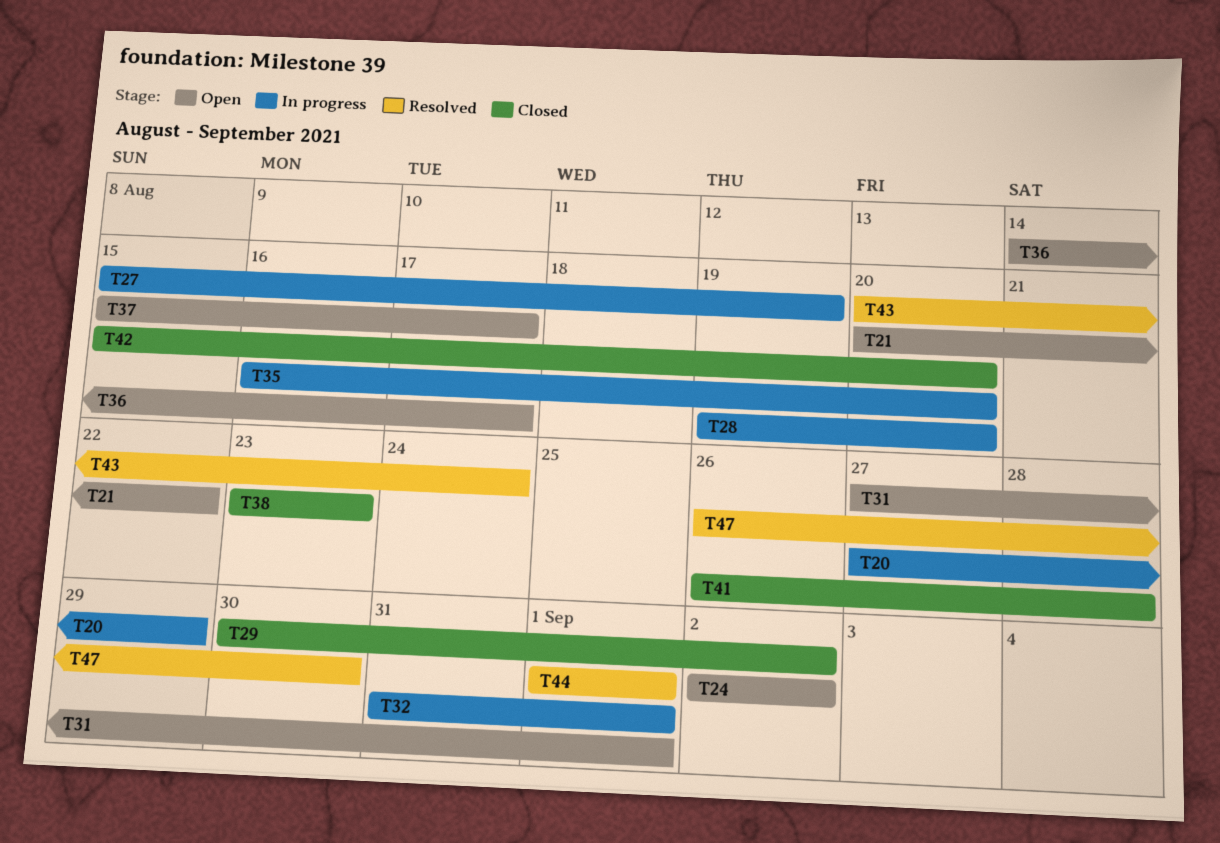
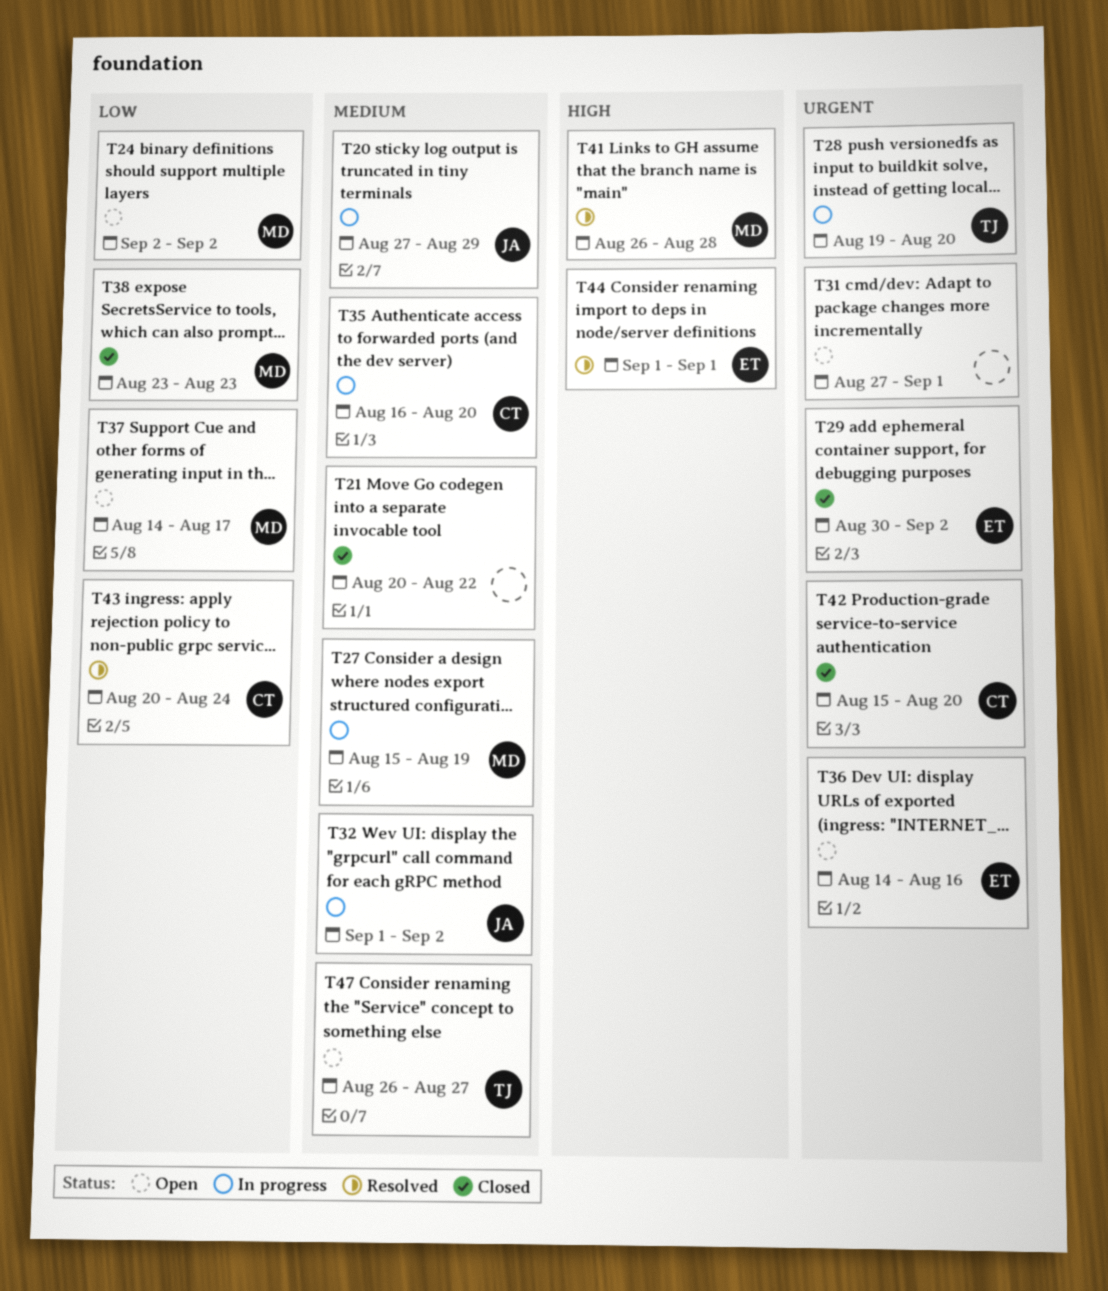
T21, status: Open -> Closed
T32, start: Aug 31 -> Sep 1
T32, due: Sep 1 -> Sep 2
T36, due: Aug 17 -> Aug 16
T37, start: Aug 15 -> Aug 14
T41, status: Closed -> Resolved
T47, status: Resolved -> Open
T47, due: Aug 30 -> Aug 27

